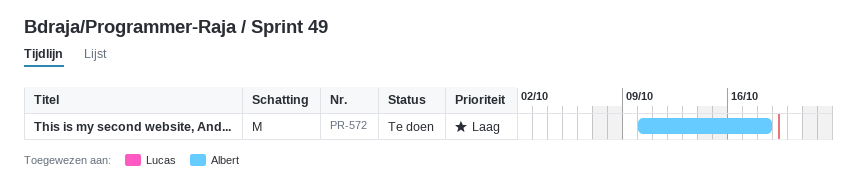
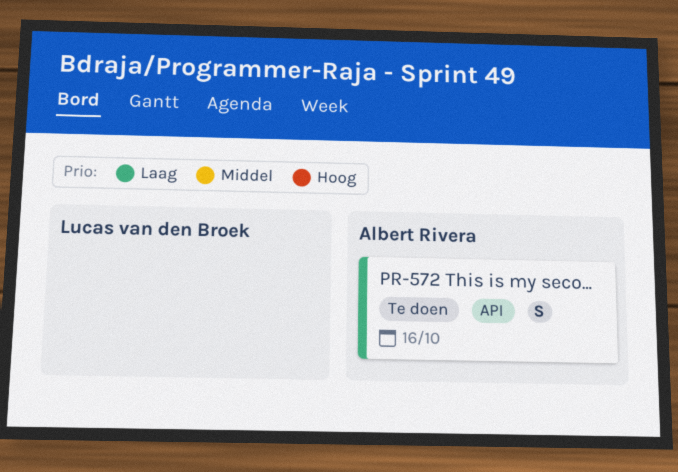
PR-572, estimate: M -> S
PR-572, due: Oct 18 -> Oct 16

